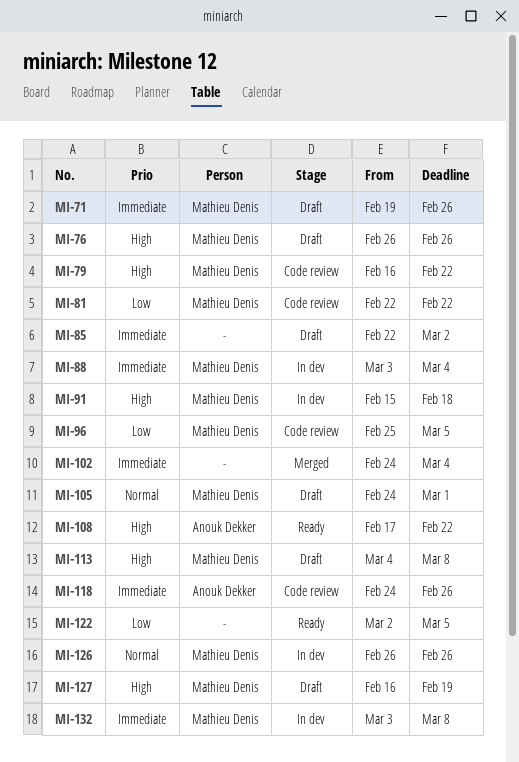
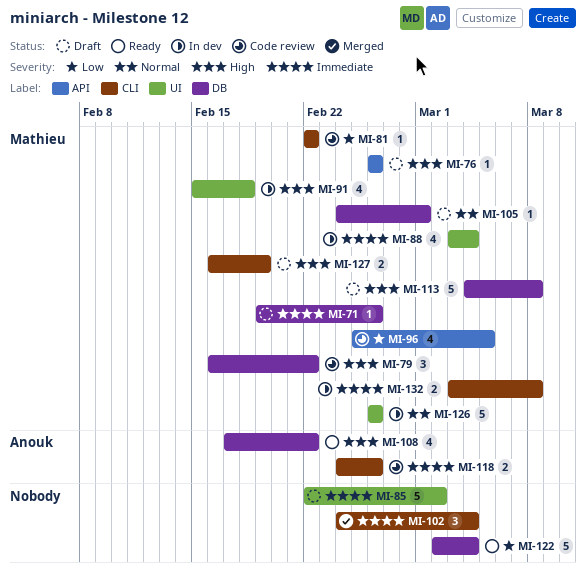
MI-122, due: Mar 5 -> Mar 4

